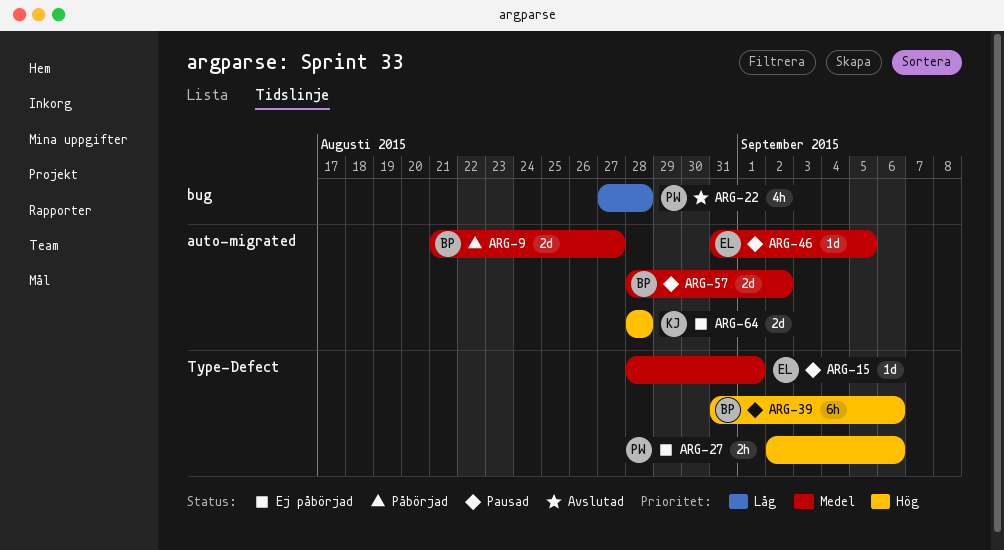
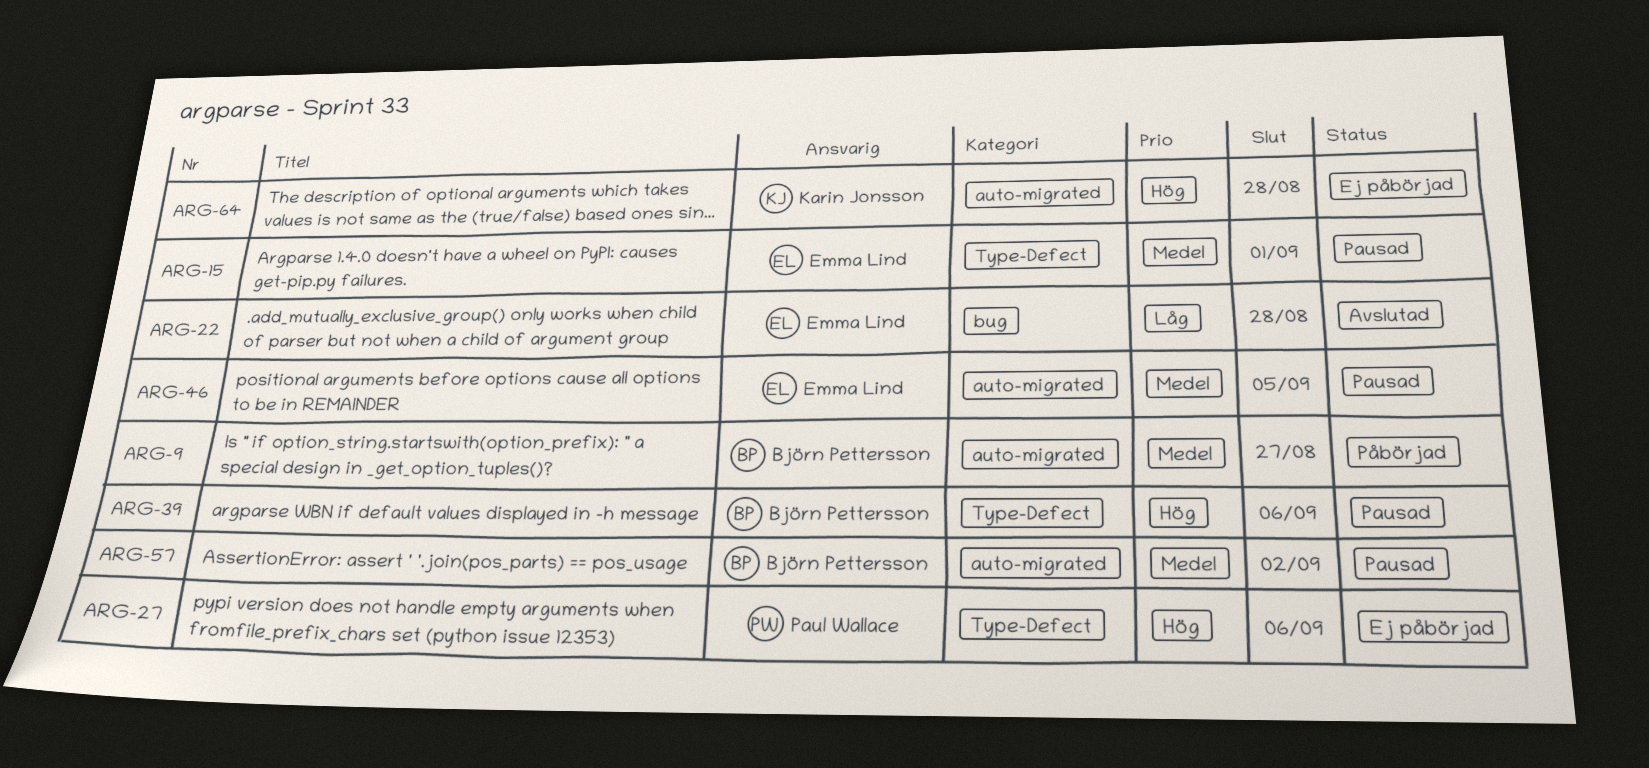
ARG-22, owner: Paul Wallace -> Emma Lind

